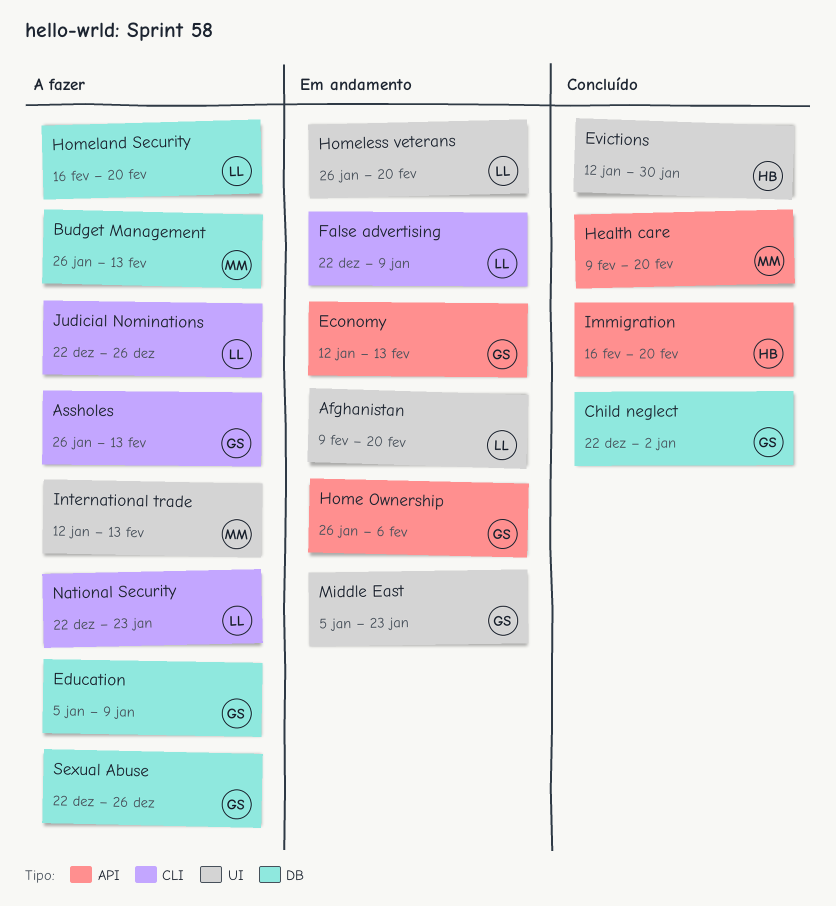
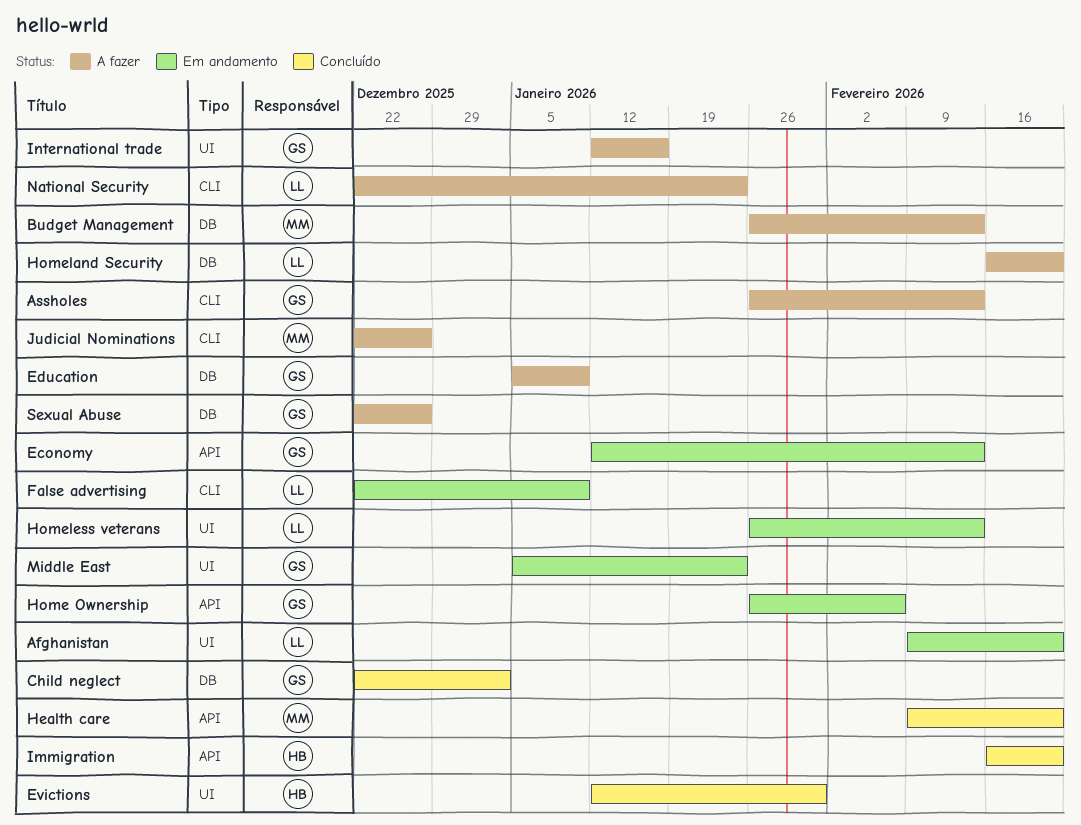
Homeless veterans, due: Feb 20 -> Feb 13
International trade, owner: MM -> GS
International trade, due: Feb 13 -> Jan 16
Judicial Nominations, owner: LL -> MM

